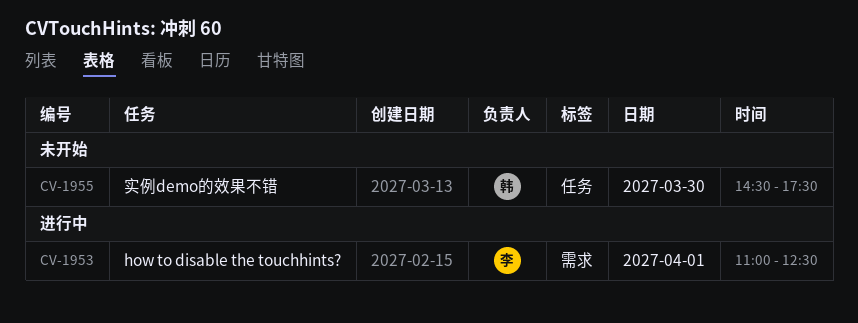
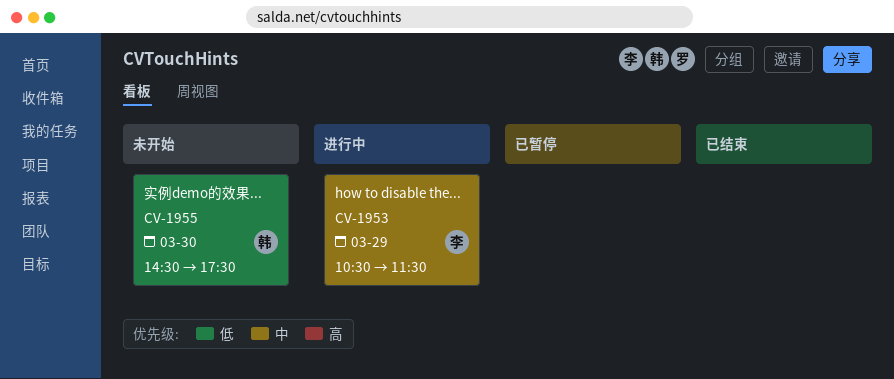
CV-1953, day: Apr 1 -> Mar 29
CV-1953, begins: 11:00 -> 10:30
CV-1953, ends: 12:30 -> 11:30

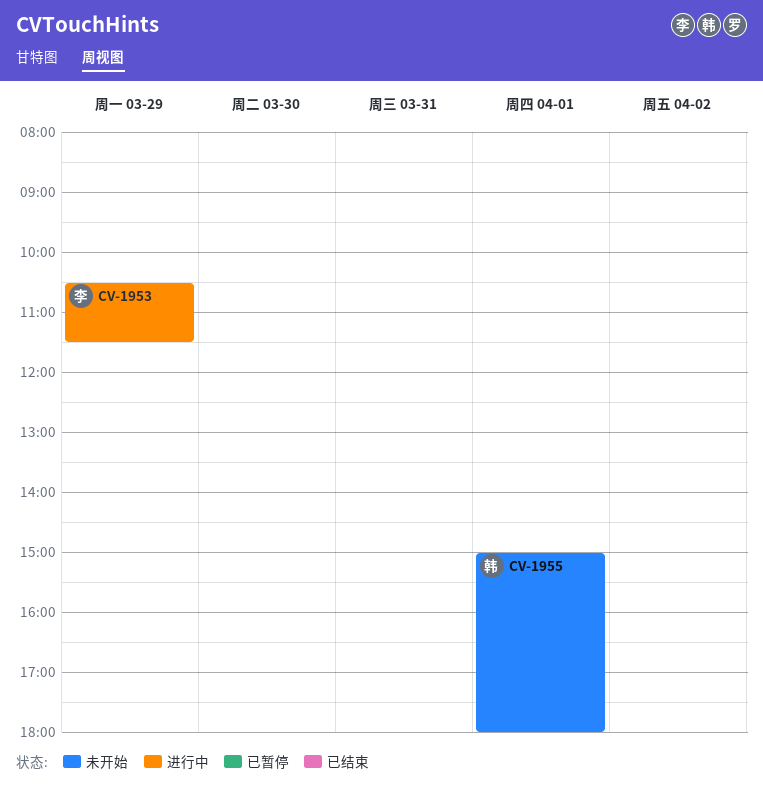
CV-1955, day: Mar 30 -> Apr 1
CV-1955, begins: 14:30 -> 15:00
CV-1955, ends: 17:30 -> 18:00

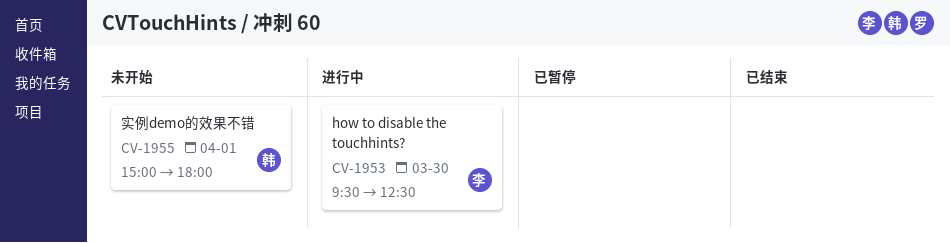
CV-1953, day: Mar 29 -> Mar 30
CV-1953, begins: 10:30 -> 09:30
CV-1953, ends: 11:30 -> 12:30

